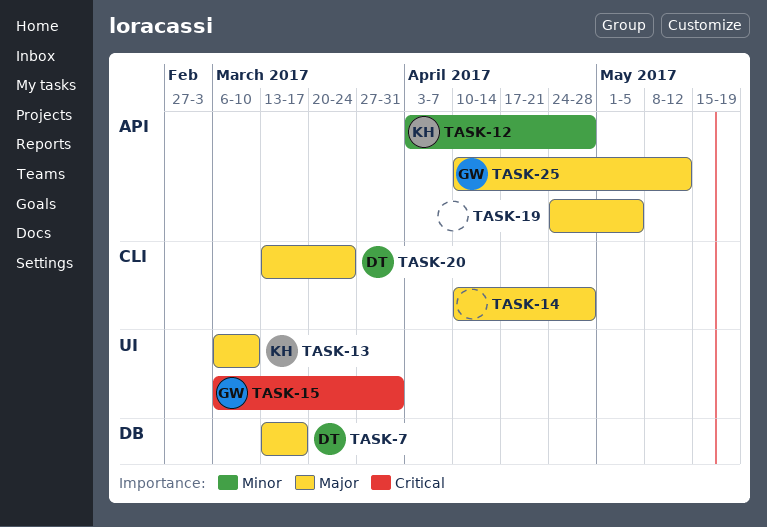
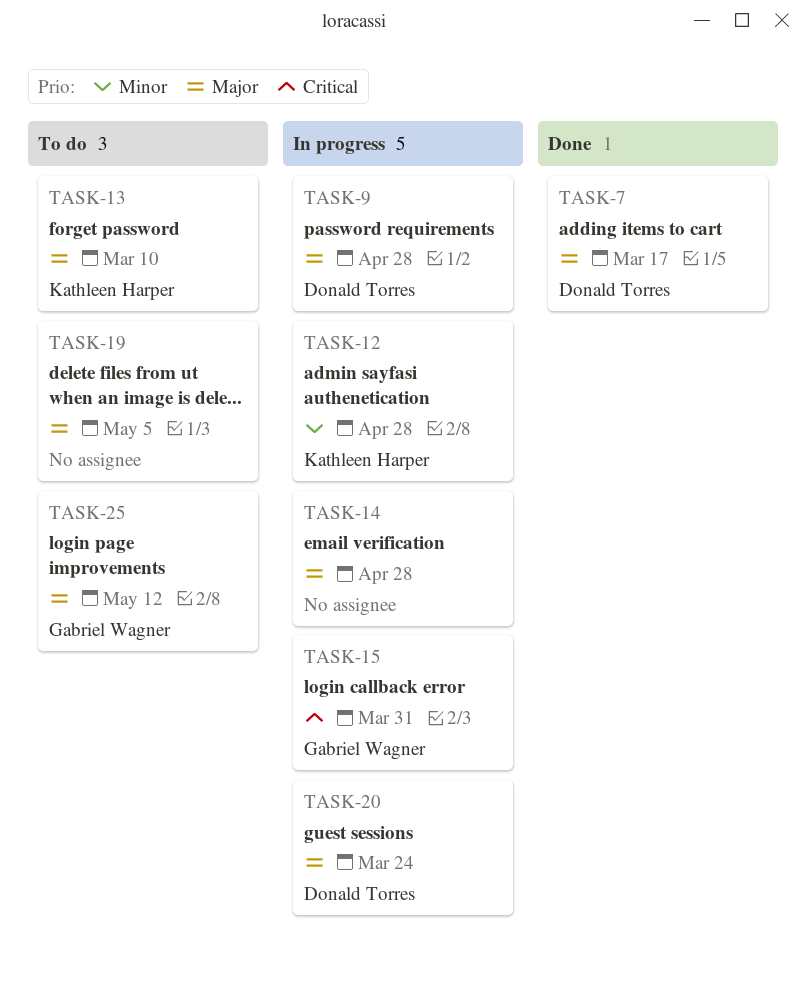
TASK-9: none -> present

